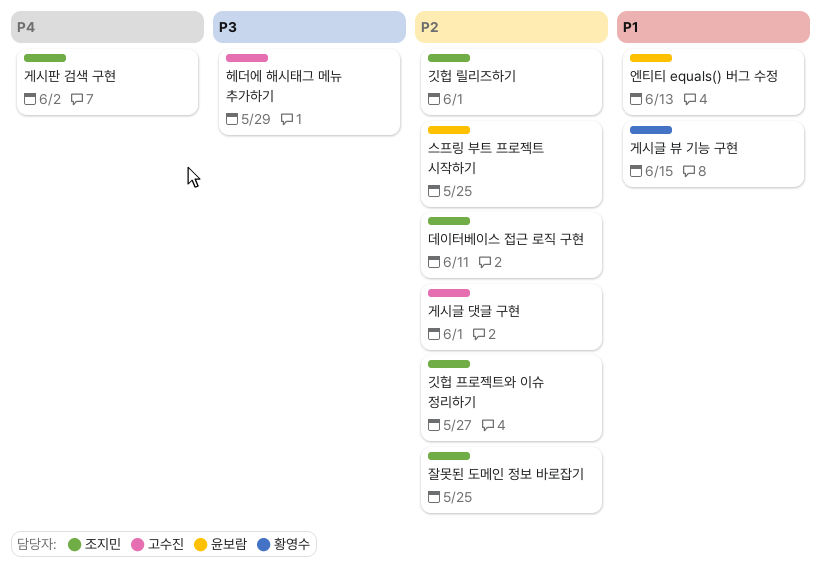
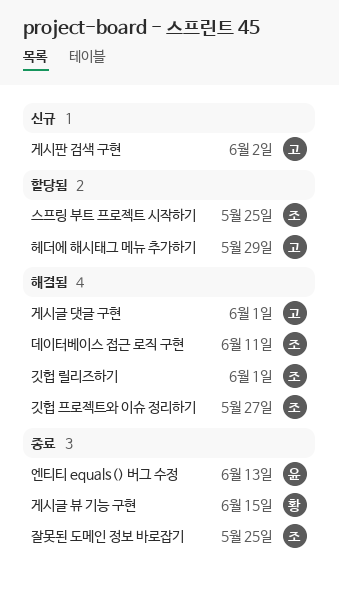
게시판 검색 구현, owner: 조지민 -> 고수진
스프링 부트 프로젝트 시작하기, owner: 윤보람 -> 조지민

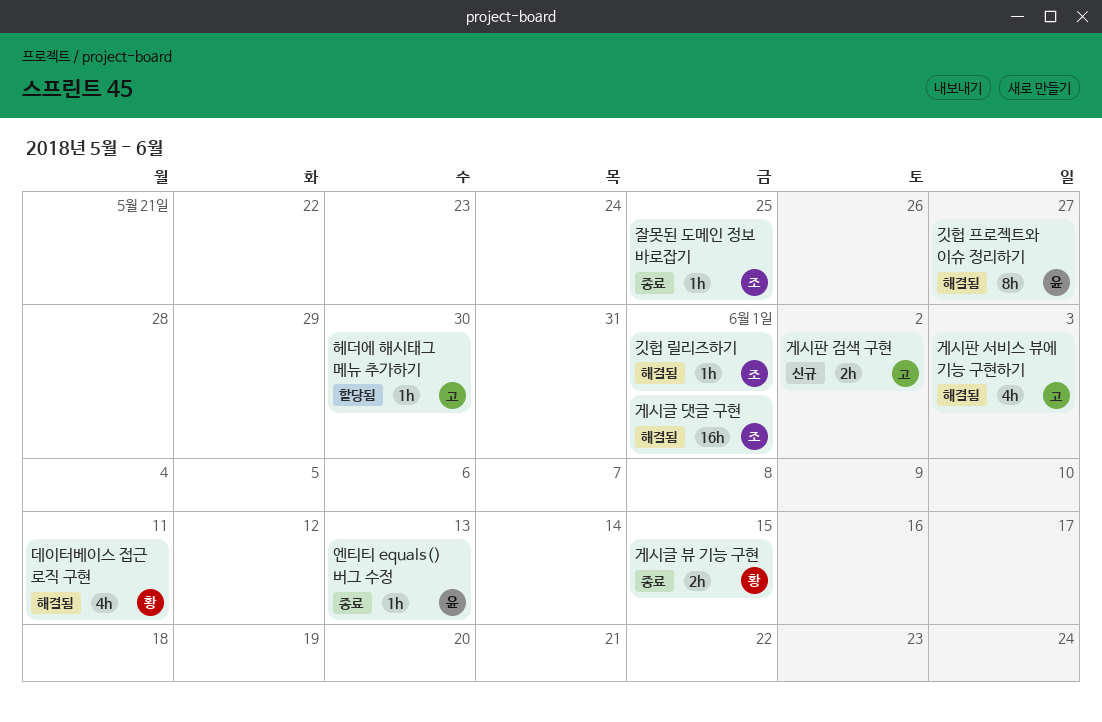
게시글 댓글 구현, owner: 고 -> 조
게시판 서비스 뷰에 기능 구현하기: none -> present
깃헙 프로젝트와 이슈 정리하기, owner: 조 -> 윤
데이터베이스 접근 로직 구현, owner: 조 -> 황
스프링 부트 프로젝트 시작하기: present -> none
헤더에 해시태그 메뉴 추가하기, due: May 29 -> May 30

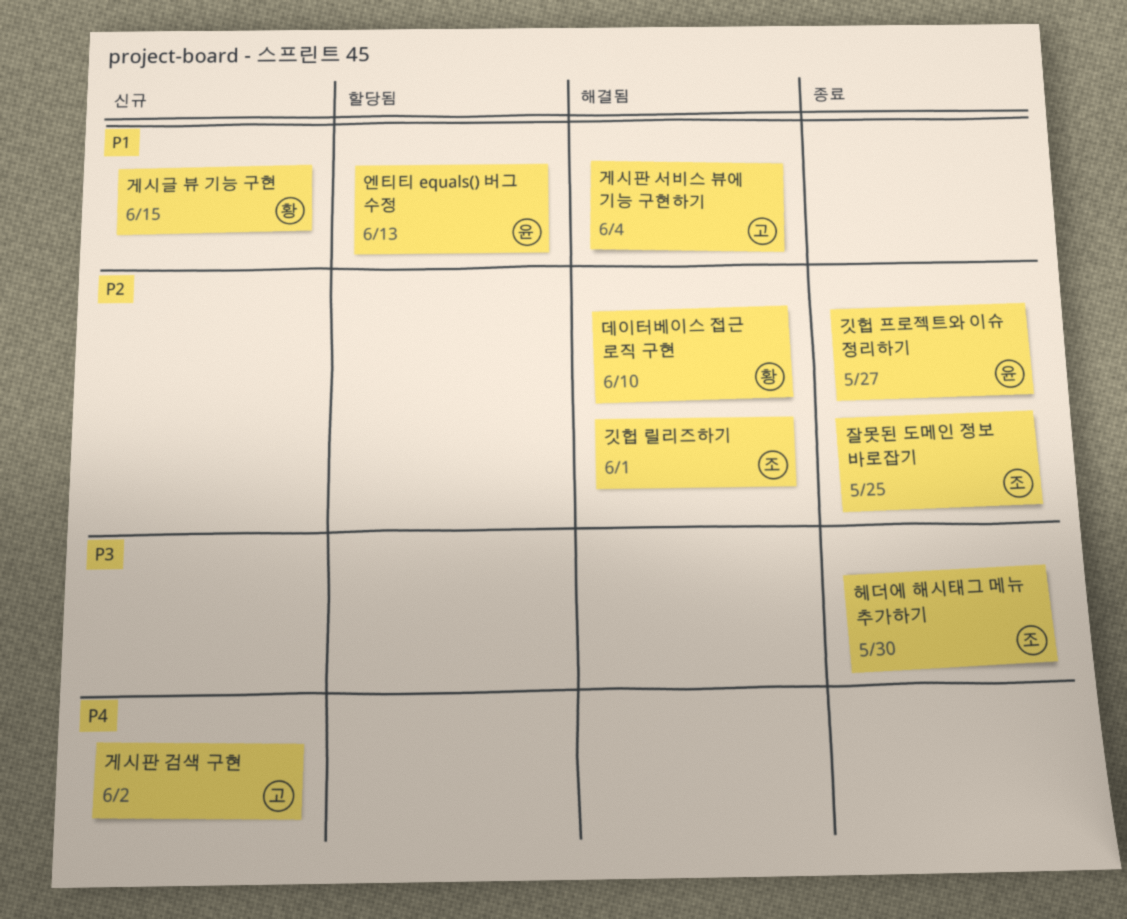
게시글 댓글 구현: present -> none
게시글 뷰 기능 구현, status: 종료 -> 신규
게시판 서비스 뷰에 기능 구현하기, due: Jun 3 -> Jun 4
깃헙 프로젝트와 이슈 정리하기, status: 해결됨 -> 종료
데이터베이스 접근 로직 구현, due: Jun 11 -> Jun 10
엔티티 equals() 버그 수정, status: 종료 -> 할당됨
헤더에 해시태그 메뉴 추가하기, status: 할당됨 -> 종료
헤더에 해시태그 메뉴 추가하기, owner: 고 -> 조

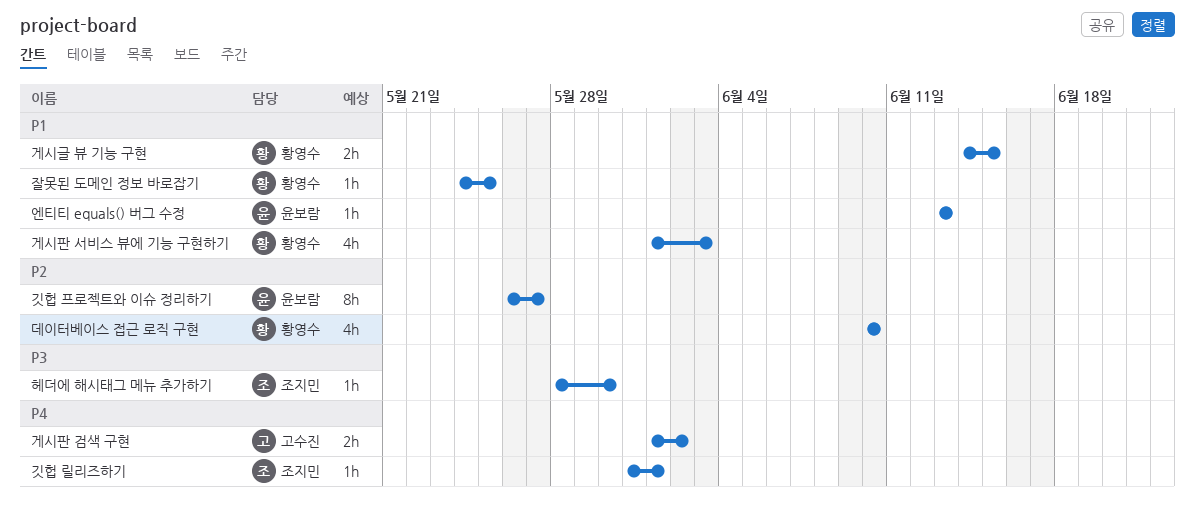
게시판 서비스 뷰에 기능 구현하기, owner: 고수진 -> 황영수
게시판 서비스 뷰에 기능 구현하기, due: Jun 4 -> Jun 3
깃헙 릴리즈하기, priority: P2 -> P4
잘못된 도메인 정보 바로잡기, owner: 조지민 -> 황영수
잘못된 도메인 정보 바로잡기, priority: P2 -> P1

